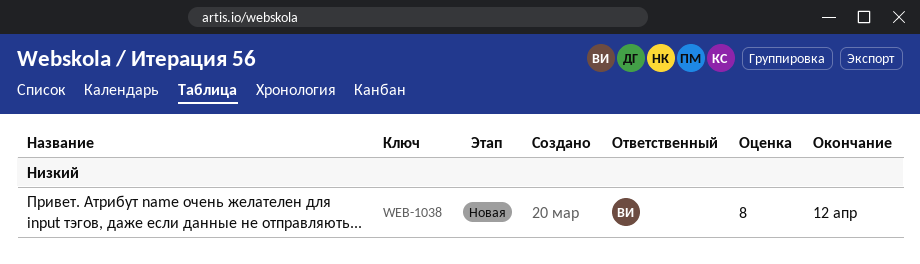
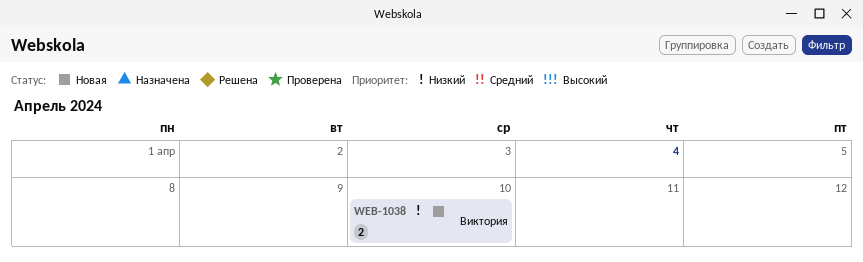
WEB-1038, estimate: 8 -> 2
WEB-1038, due: Apr 12 -> Apr 10

